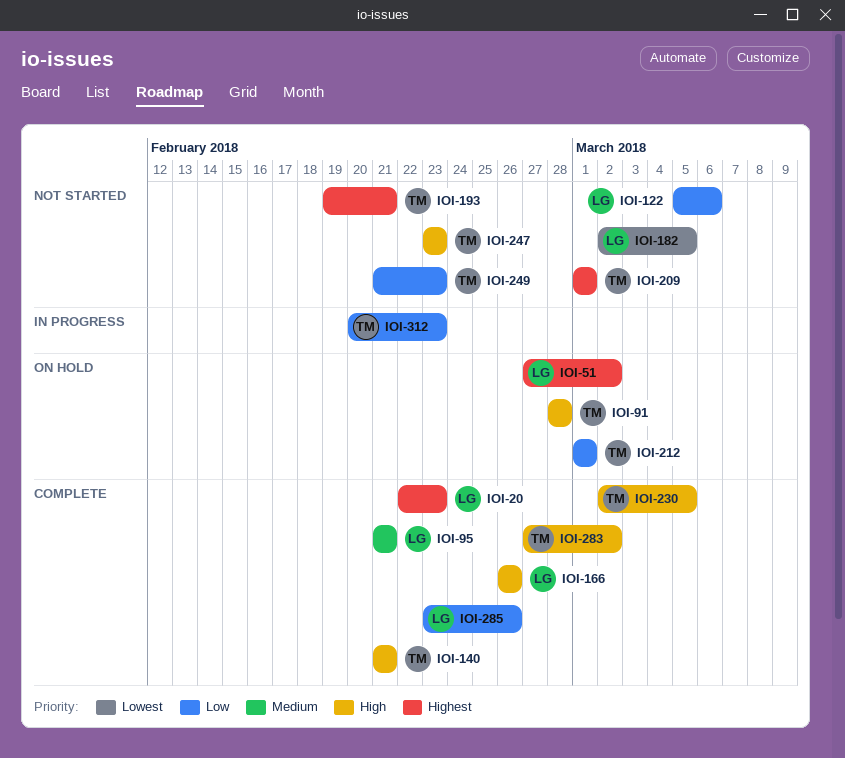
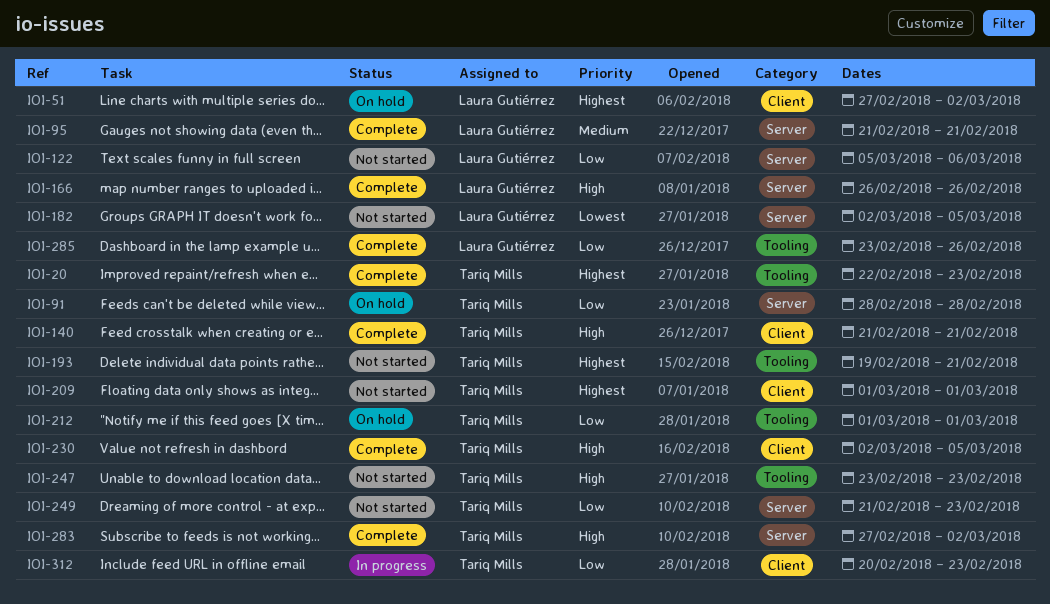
IOI-20, owner: Laura Gutiérrez -> Tariq Mills
IOI-91, priority: High -> Low

